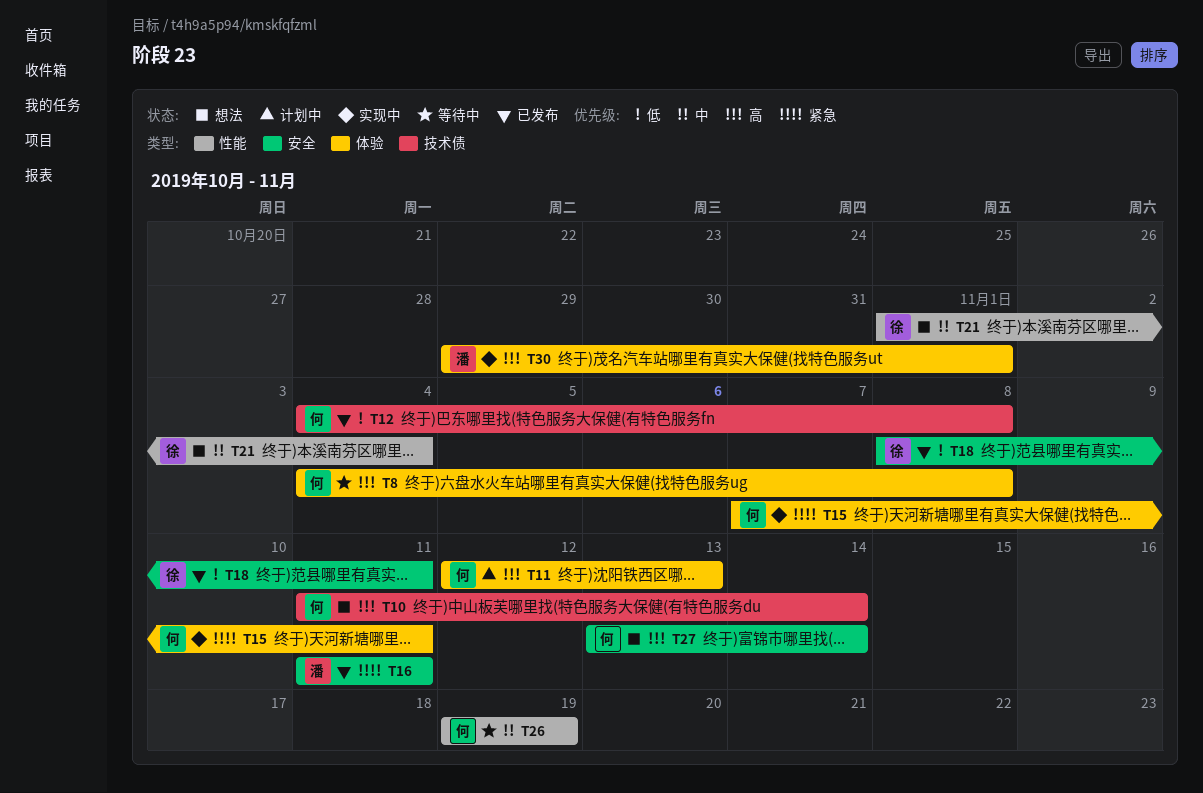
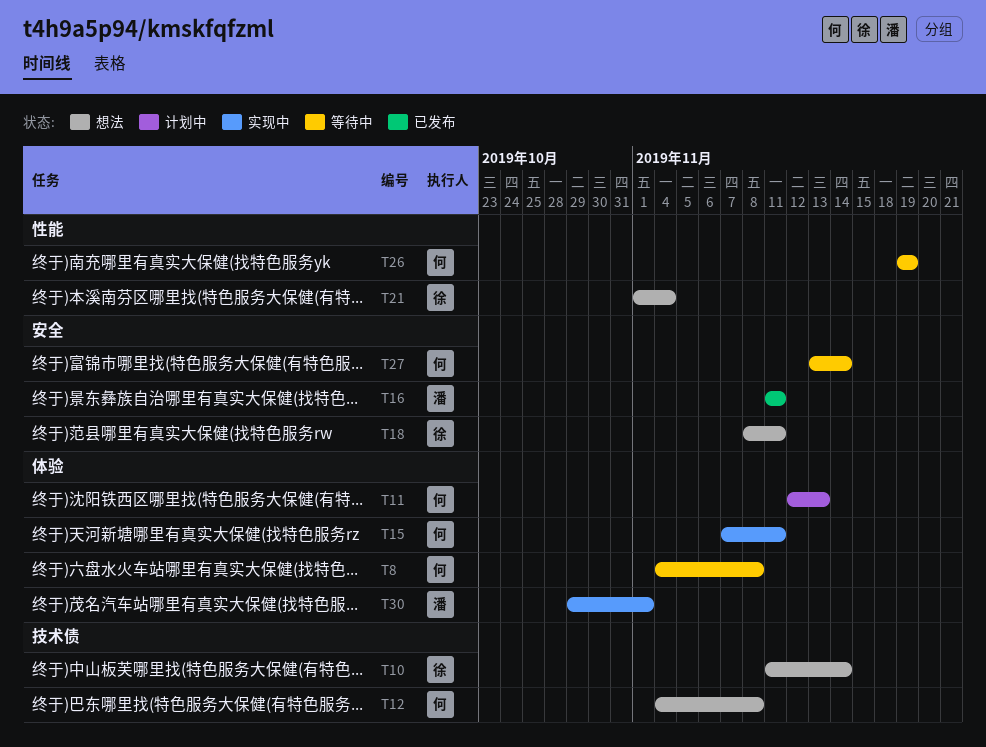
T10, owner: 何 -> 徐
T12, status: 已发布 -> 想法
T18, status: 已发布 -> 想法
T27, status: 想法 -> 等待中

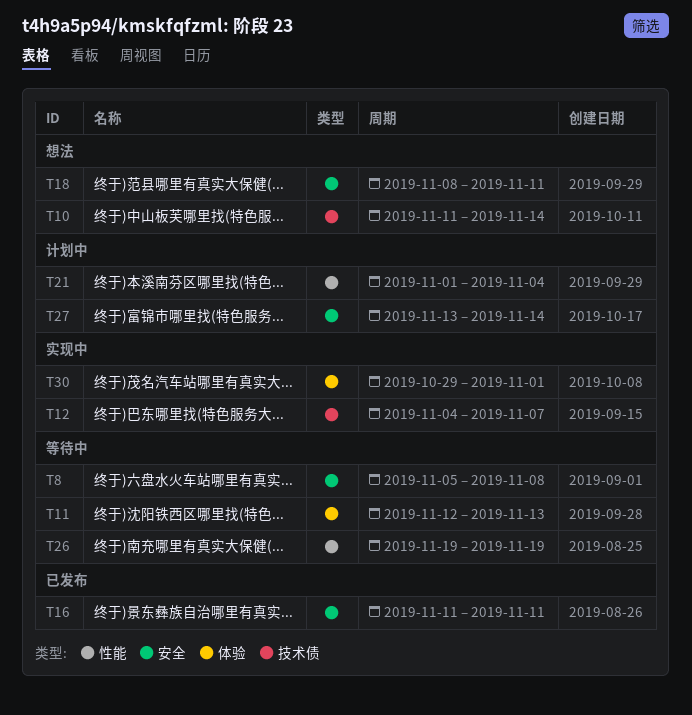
T8, label: 体验 -> 安全
T8, start: Nov 4 -> Nov 5
T11, status: 计划中 -> 等待中
T12, status: 想法 -> 实现中
T12, due: Nov 8 -> Nov 7
T15: present -> none
T21, status: 想法 -> 计划中
T27, status: 等待中 -> 计划中

